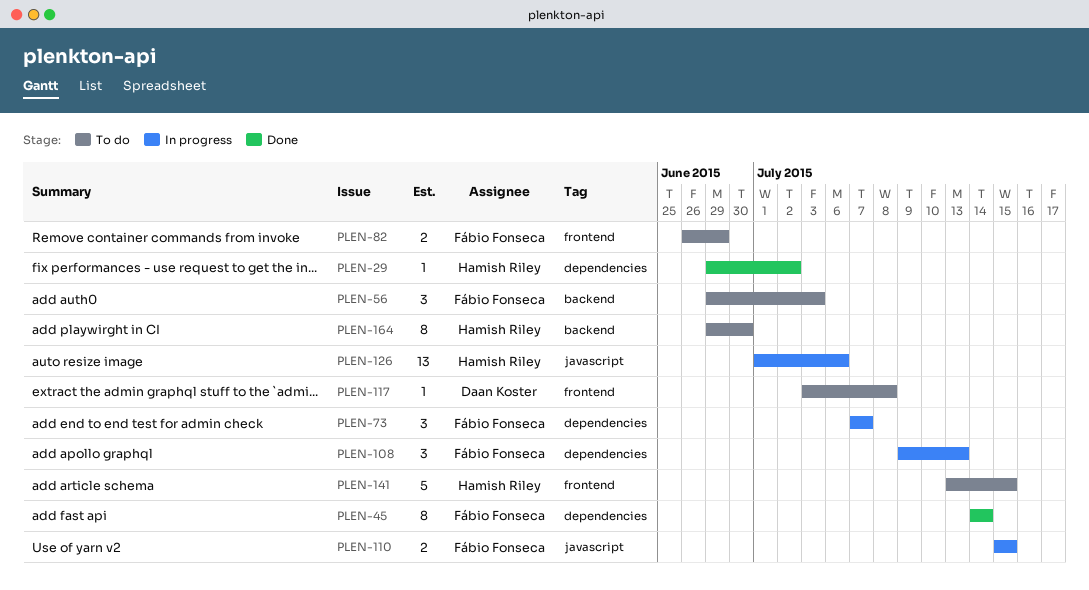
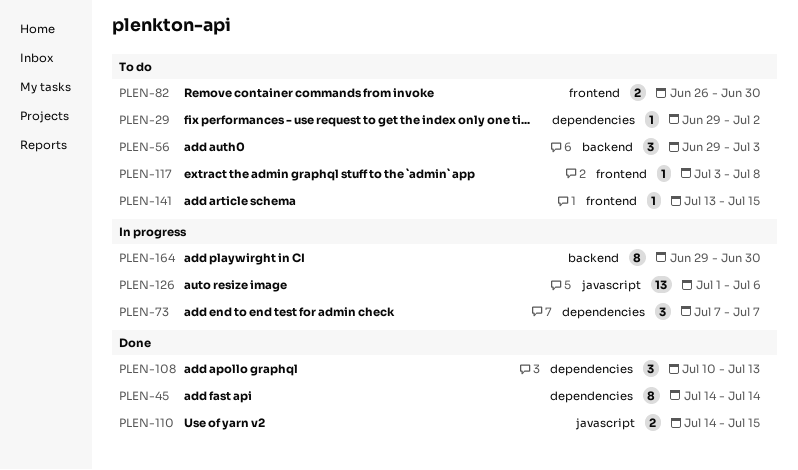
PLEN-29, status: Done -> To do
PLEN-82, due: Jun 29 -> Jun 30
PLEN-108, status: In progress -> Done
PLEN-108, start: Jul 9 -> Jul 10
PLEN-110, status: In progress -> Done
PLEN-110, start: Jul 15 -> Jul 14
PLEN-141, estimate: 5 -> 1
PLEN-164, status: To do -> In progress

